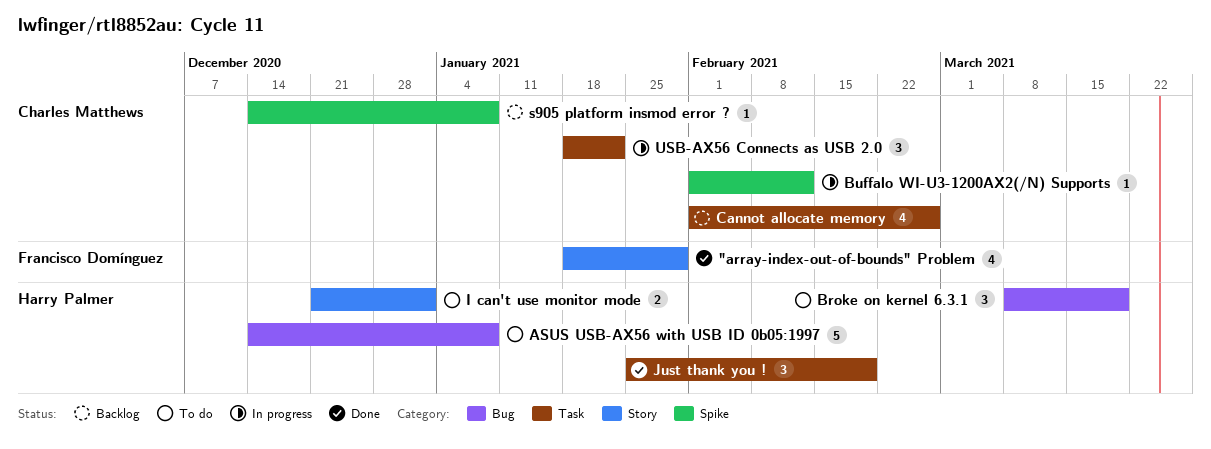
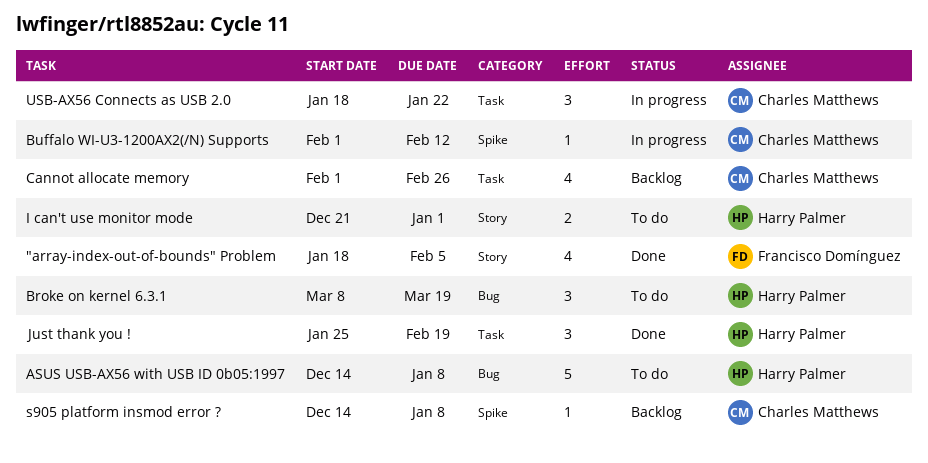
"array-index-out-of-bounds" Problem, due: Jan 29 -> Feb 5

